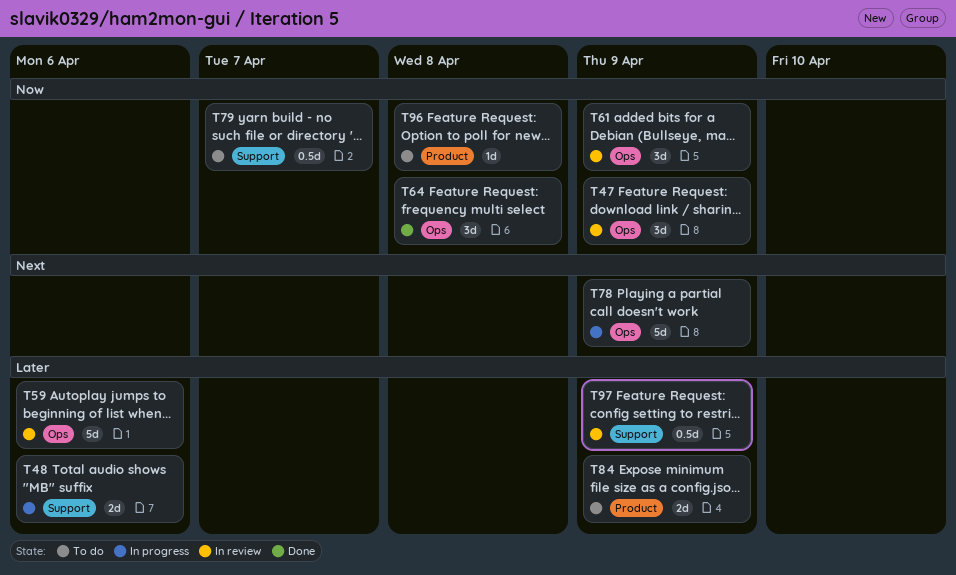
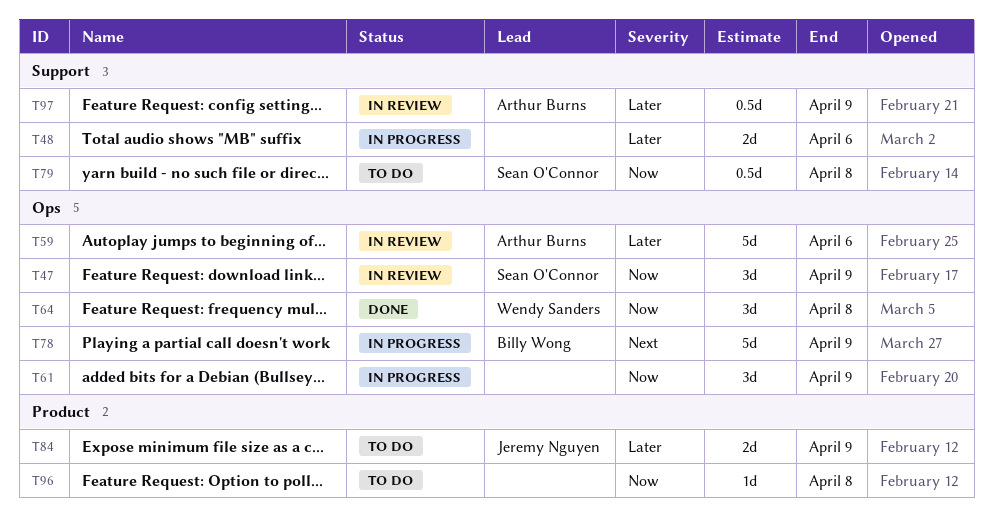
T61, status: In review -> In progress
T79, due: Apr 7 -> Apr 8

